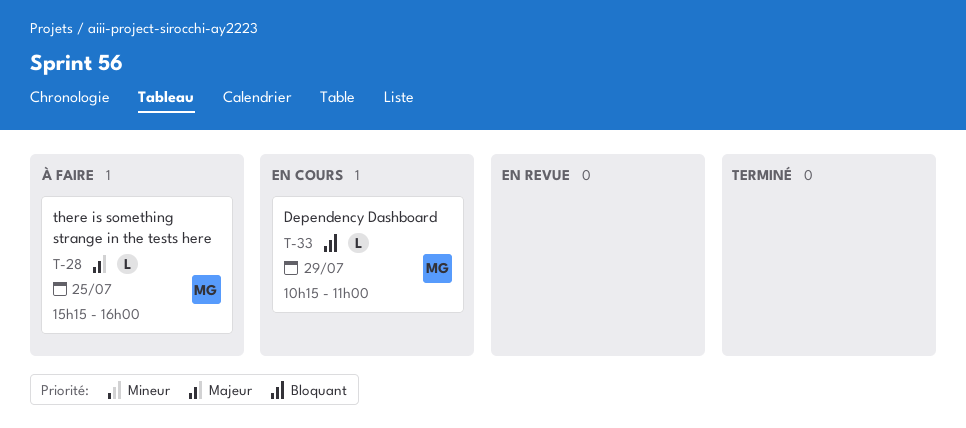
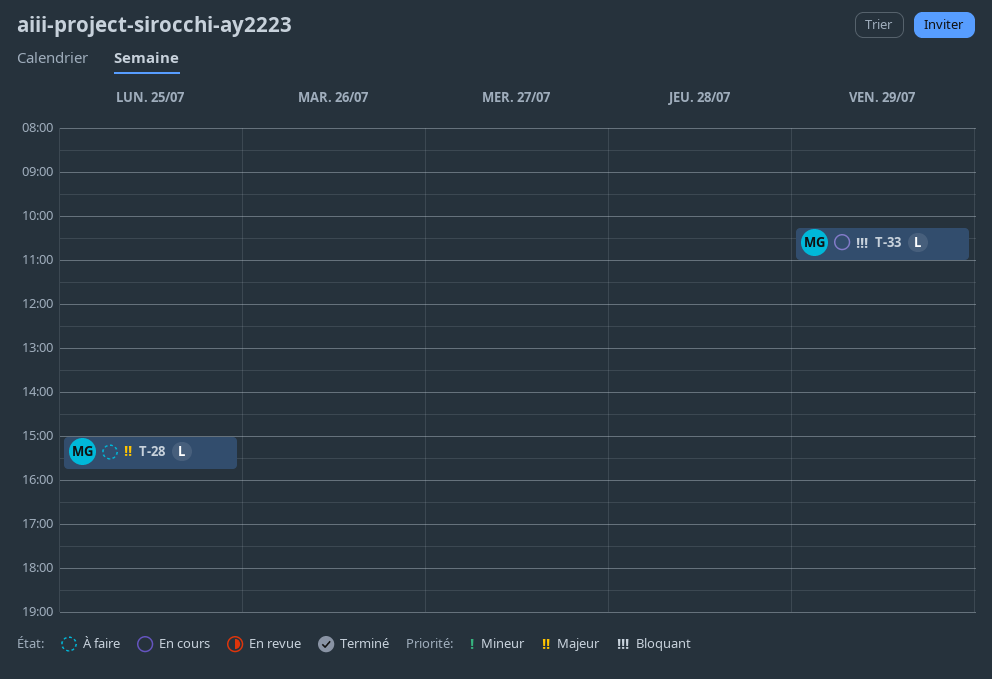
T-28, begins: 15:15 -> 15:00
T-28, ends: 16:00 -> 15:45

